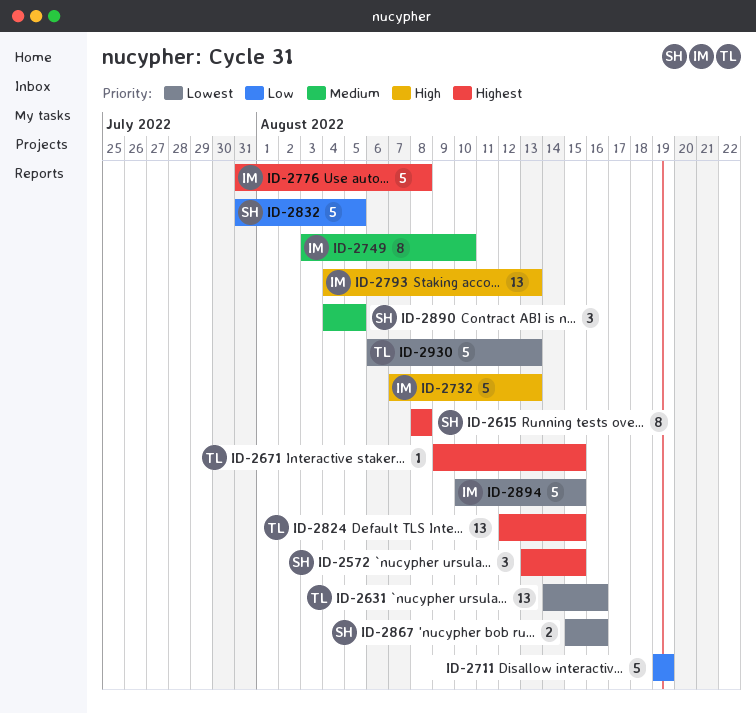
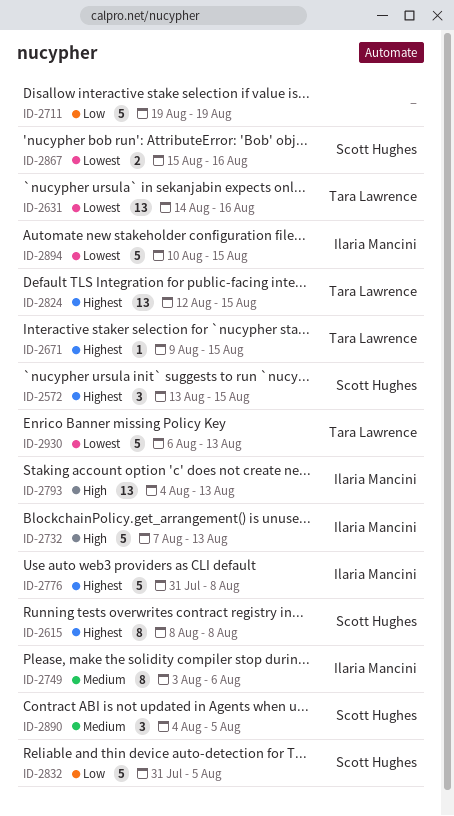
ID-2749, due: Aug 10 -> Aug 6

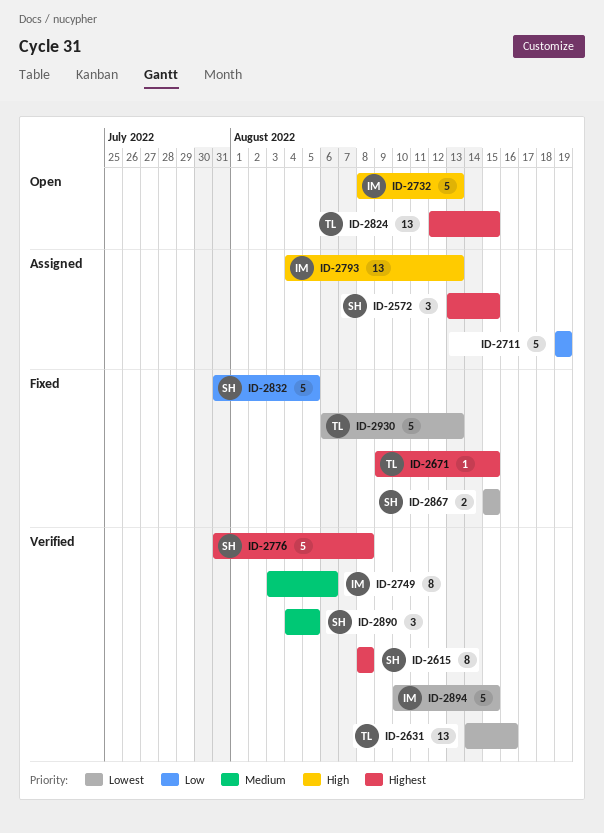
ID-2732, start: Aug 7 -> Aug 8
ID-2776, owner: Ilaria Mancini -> Scott Hughes
ID-2867, due: Aug 16 -> Aug 15

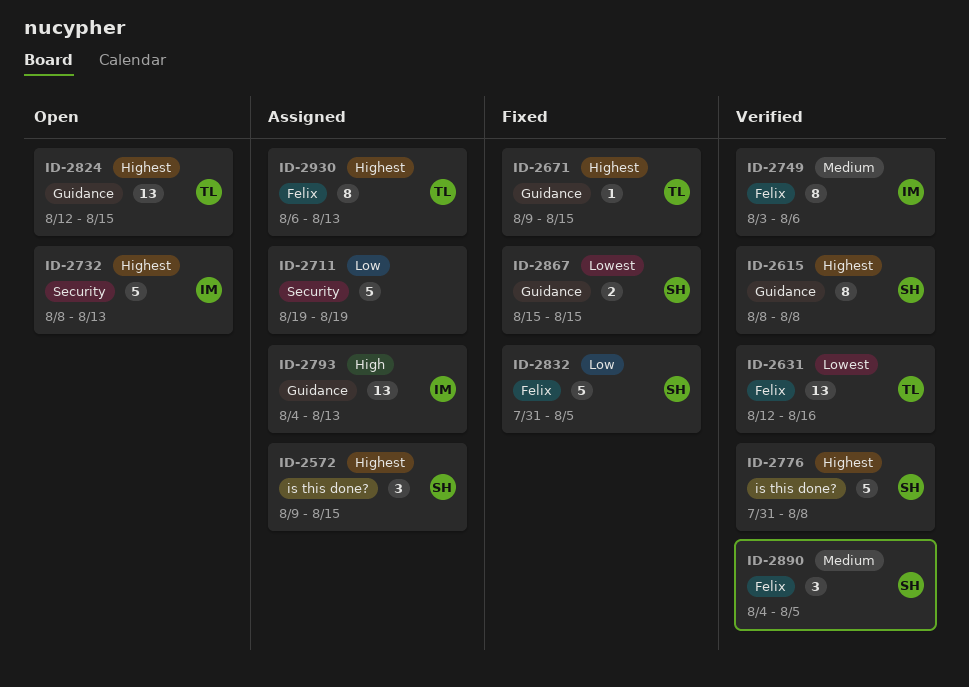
ID-2572, start: Aug 13 -> Aug 9
ID-2631, start: Aug 14 -> Aug 12
ID-2732, priority: High -> Highest
ID-2894: present -> none
ID-2930, status: Fixed -> Assigned
ID-2930, priority: Lowest -> Highest
ID-2930, estimate: 5 -> 8

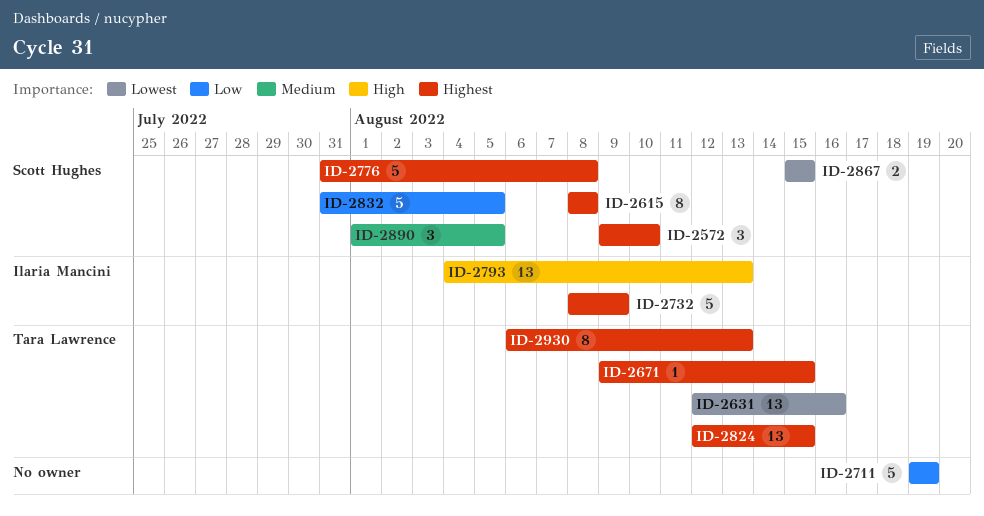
ID-2572, due: Aug 15 -> Aug 10
ID-2732, due: Aug 13 -> Aug 9
ID-2749: present -> none
ID-2890, start: Aug 4 -> Aug 1

